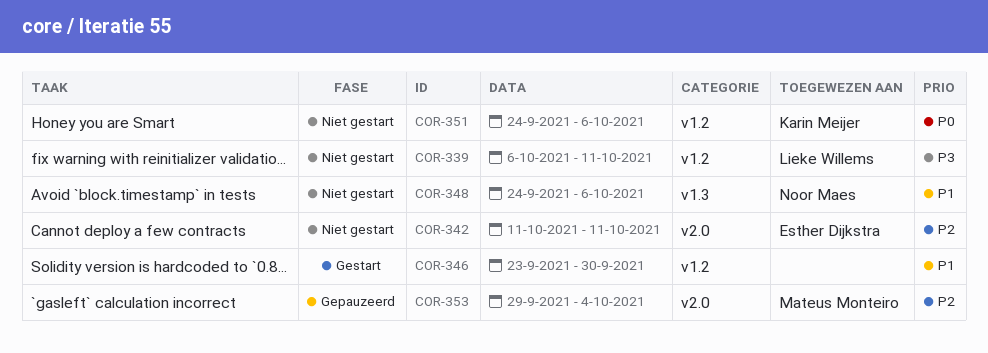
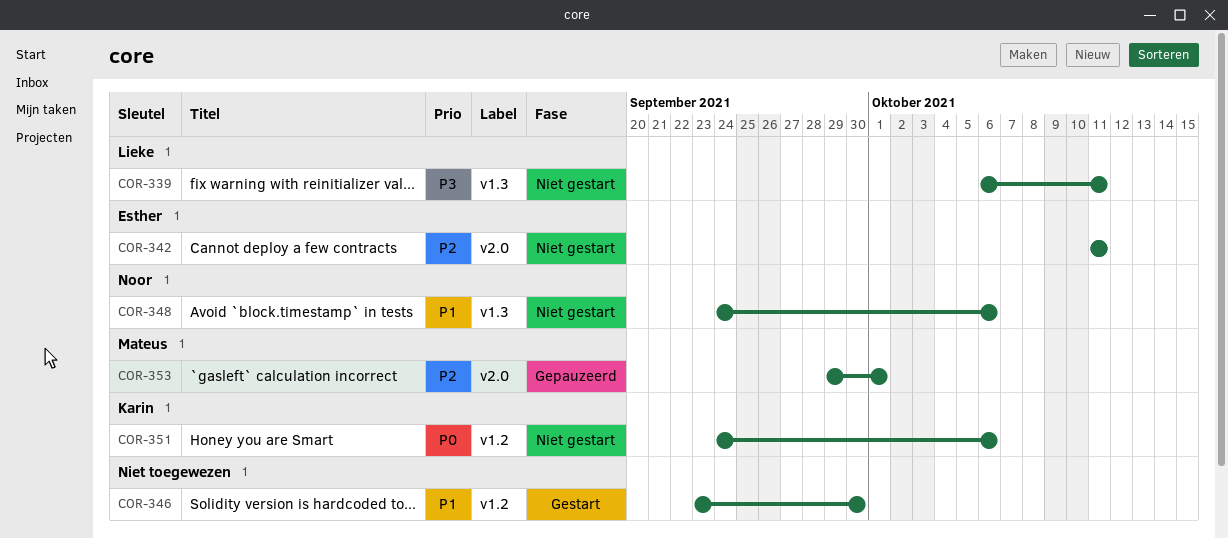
COR-339, label: v1.2 -> v1.3
COR-353, due: Oct 4 -> Oct 1

